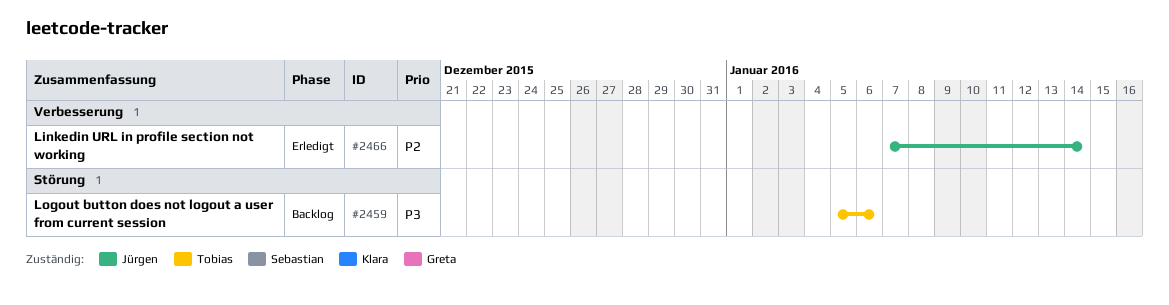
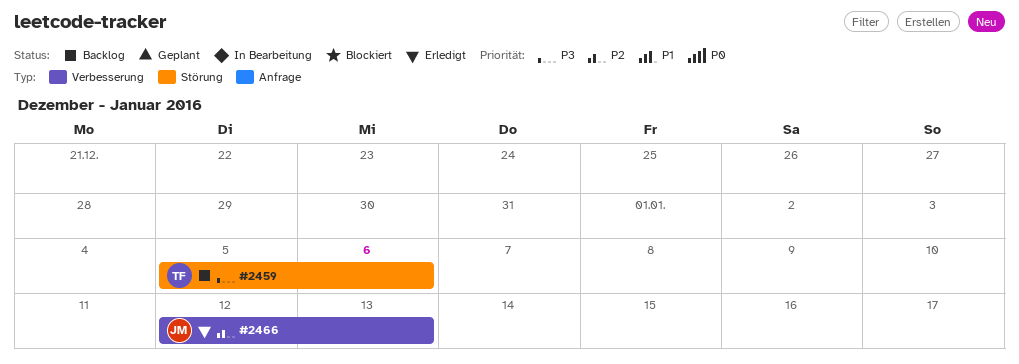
#2466, start: Jan 7 -> Jan 12
#2466, due: Jan 14 -> Jan 13

